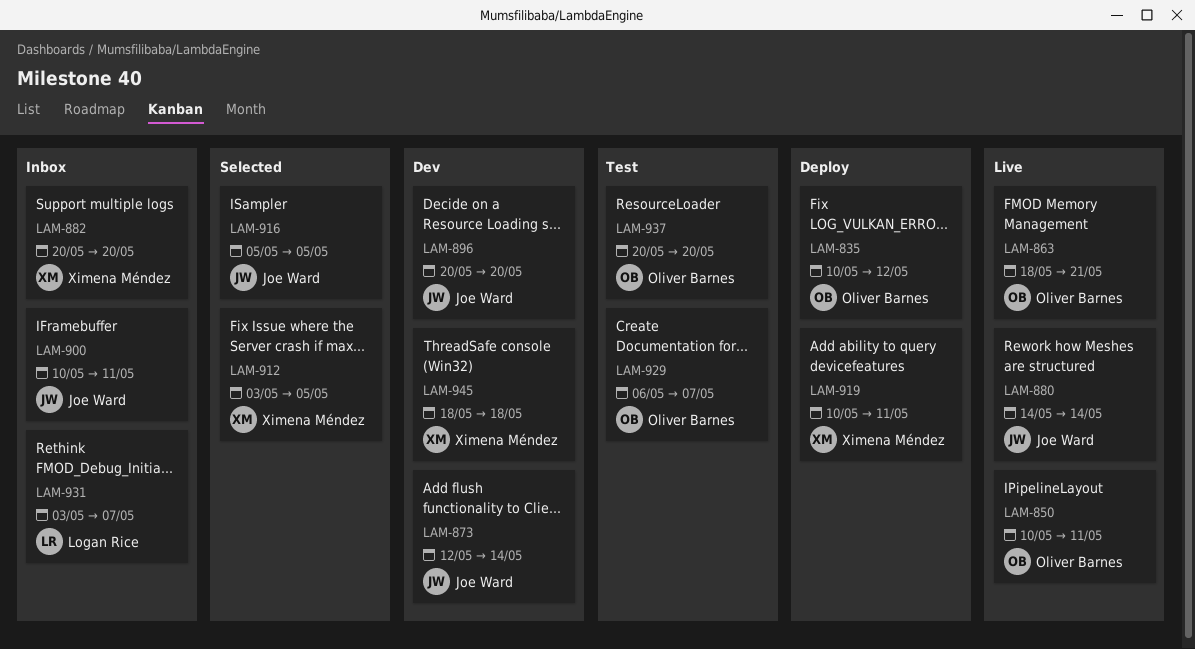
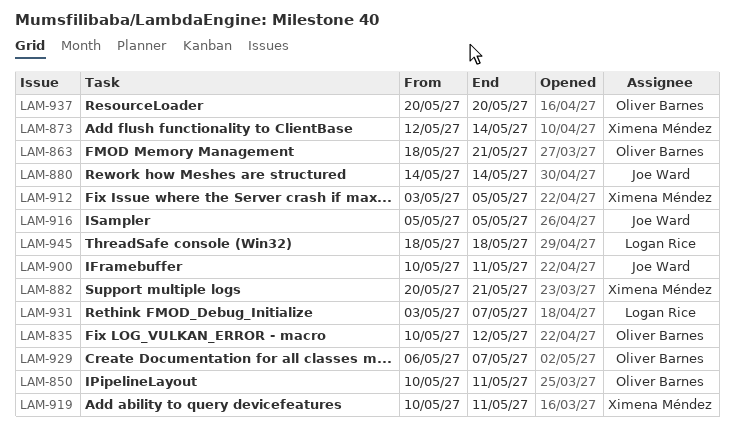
LAM-873, owner: Joe Ward -> Ximena Méndez
LAM-882, due: May 20 -> May 21
LAM-896: present -> none
LAM-945, owner: Ximena Méndez -> Logan Rice

